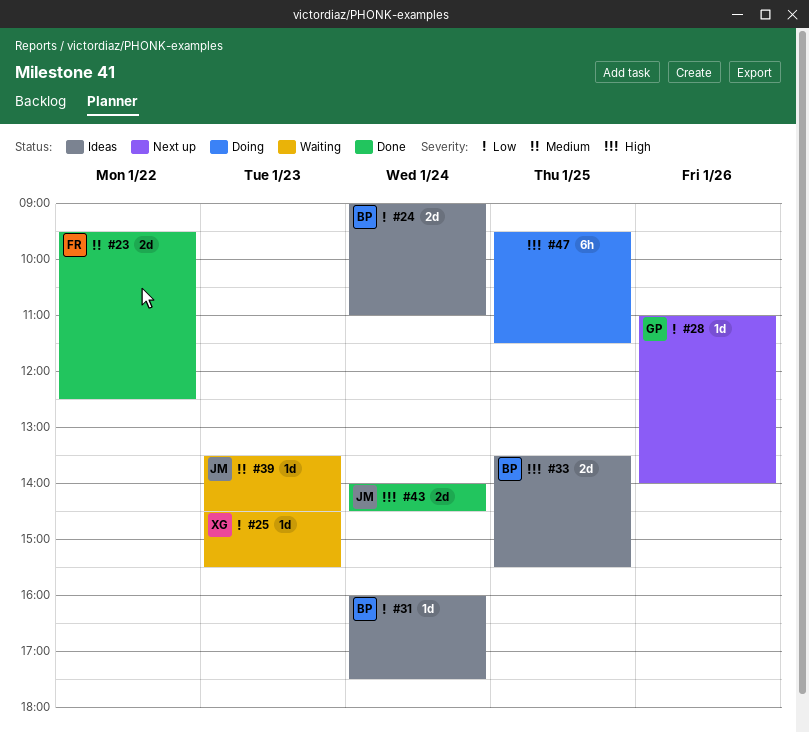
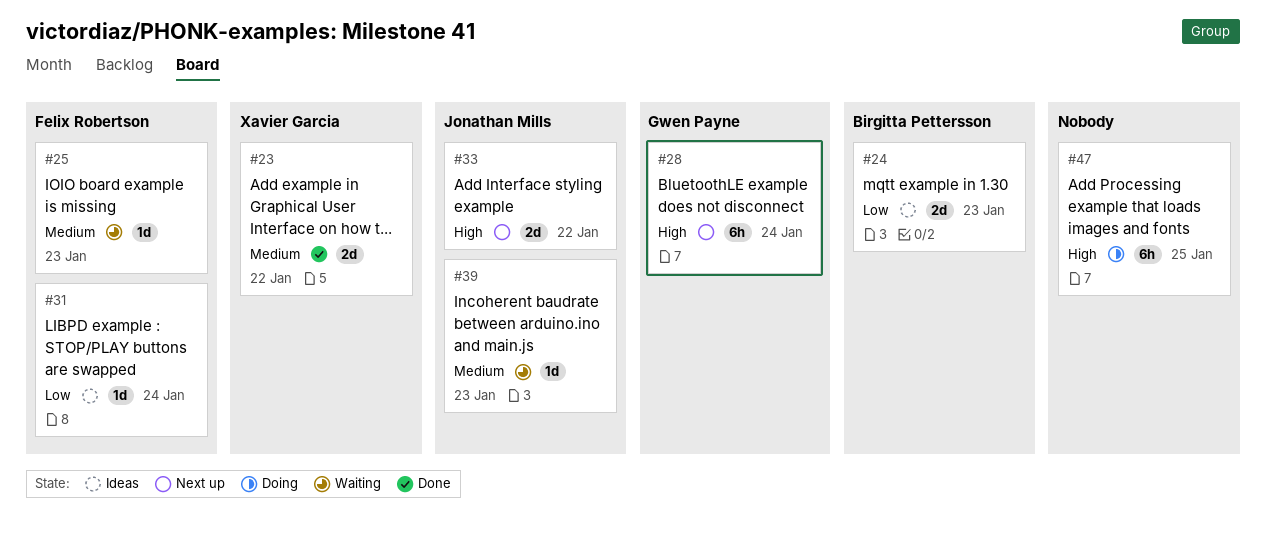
#23, owner: Felix Robertson -> Xavier Garcia
#24, day: Jan 24 -> Jan 23
#25, owner: Xavier Garcia -> Felix Robertson
#25, priority: Low -> Medium
#28, priority: Low -> High
#28, estimate: 1d -> 6h
#28, day: Jan 26 -> Jan 24
#31, owner: Birgitta Pettersson -> Felix Robertson
#33, status: Ideas -> Next up
#33, owner: Birgitta Pettersson -> Jonathan Mills
#33, day: Jan 25 -> Jan 22
#43: present -> none

